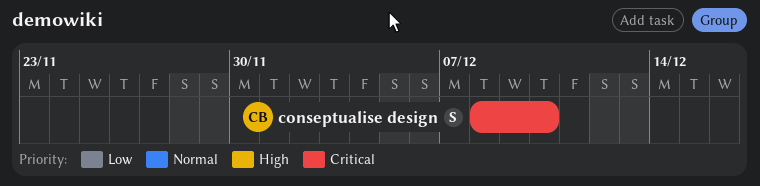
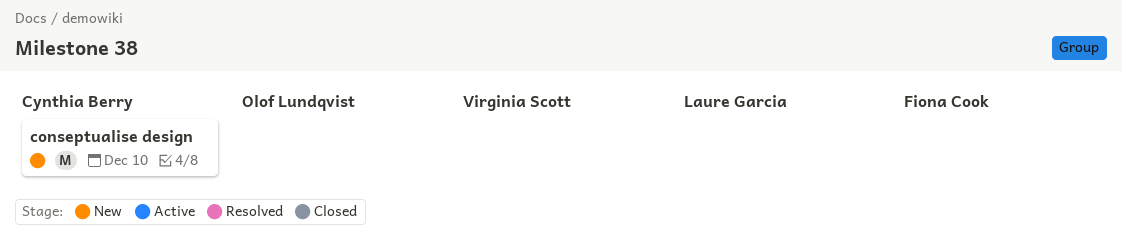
conseptualise design, estimate: S -> M

